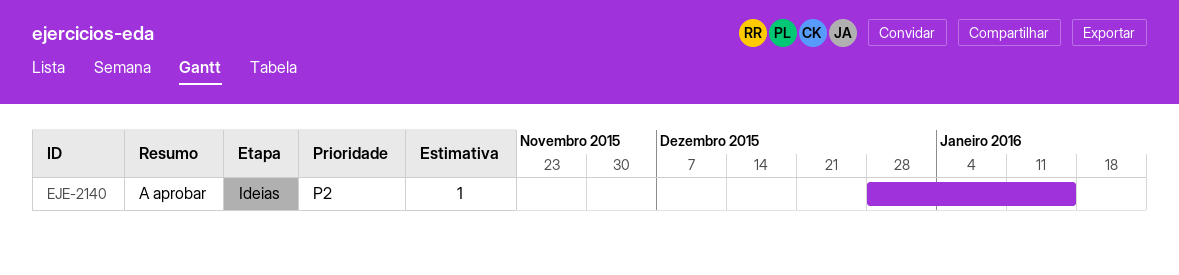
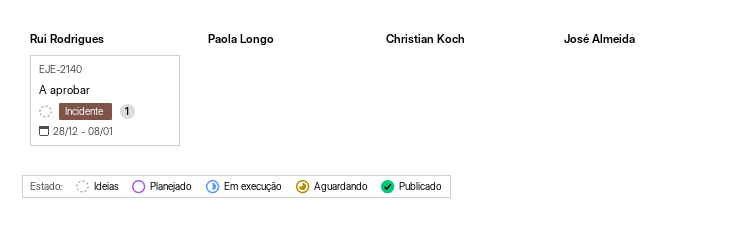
EJE-2140, due: Jan 15 -> Jan 8

